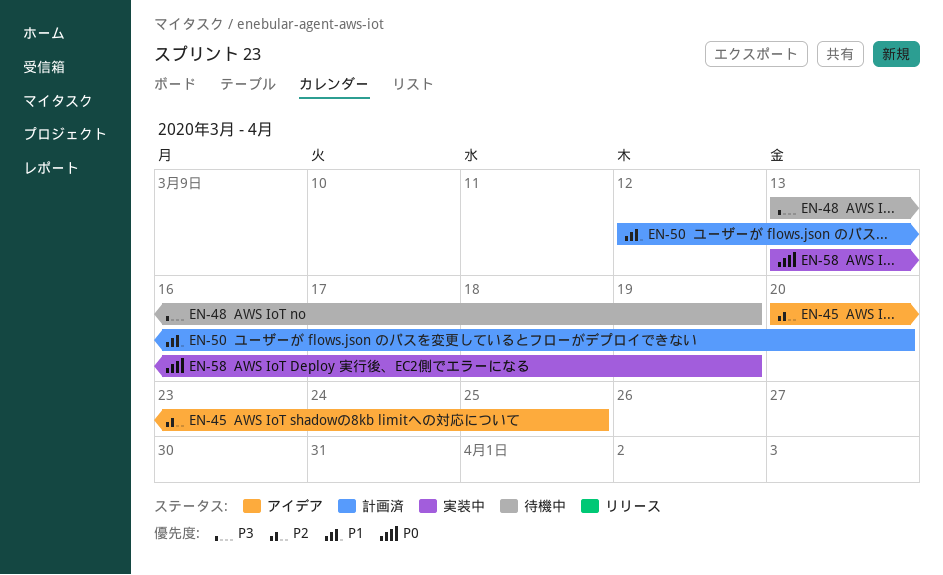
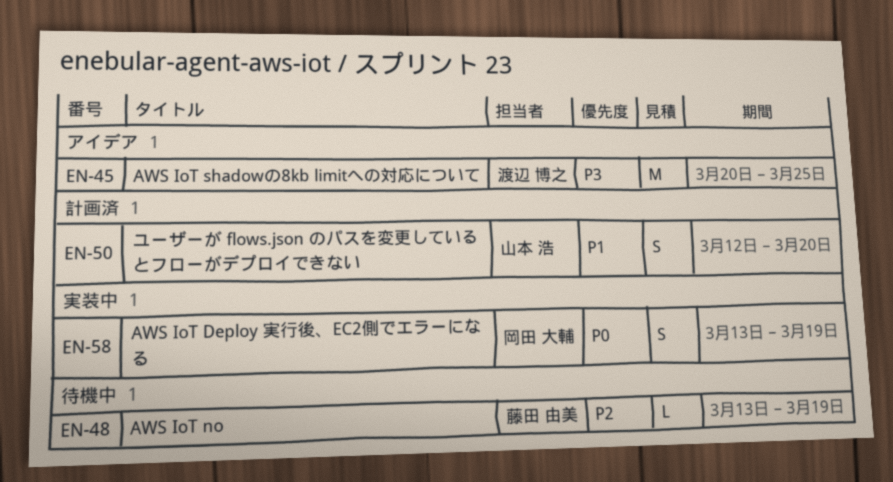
EN-45, priority: P2 -> P3
EN-48, priority: P3 -> P2

